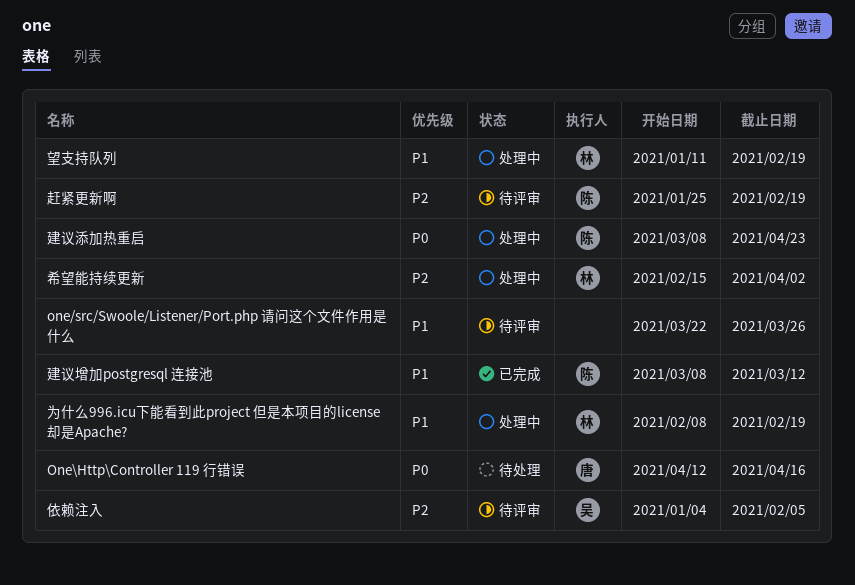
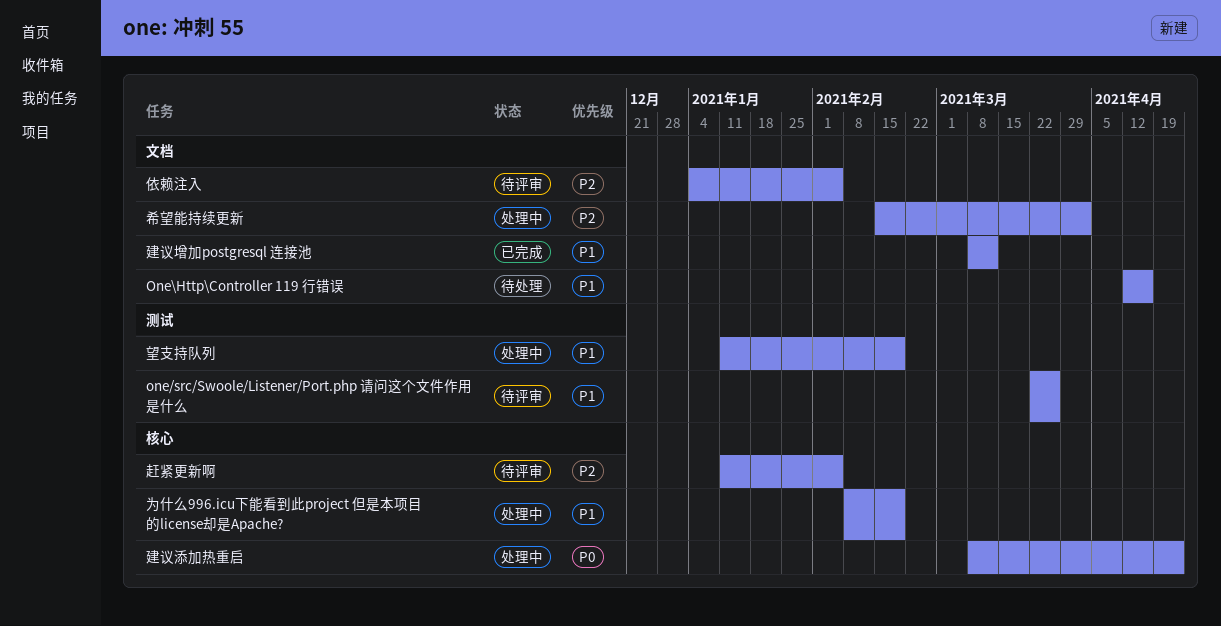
One\Http\Controller 119 行错误, priority: P0 -> P1
赶紧更新啊, start: Jan 25 -> Jan 11
赶紧更新啊, due: Feb 19 -> Feb 5

